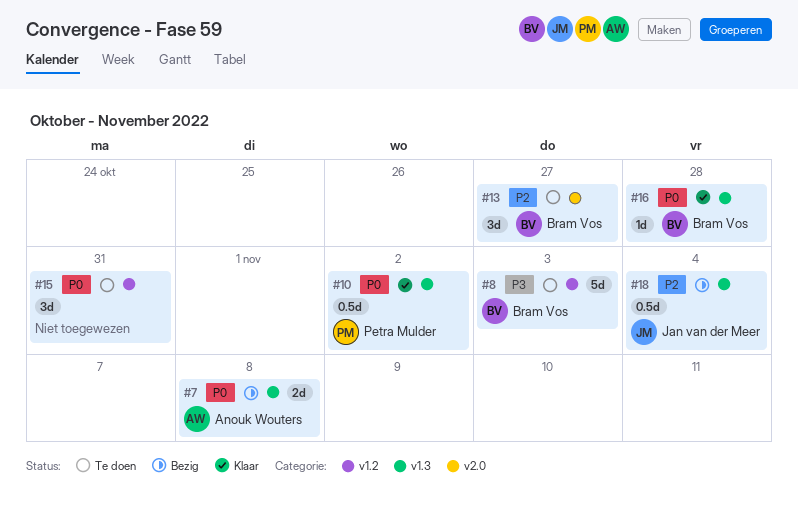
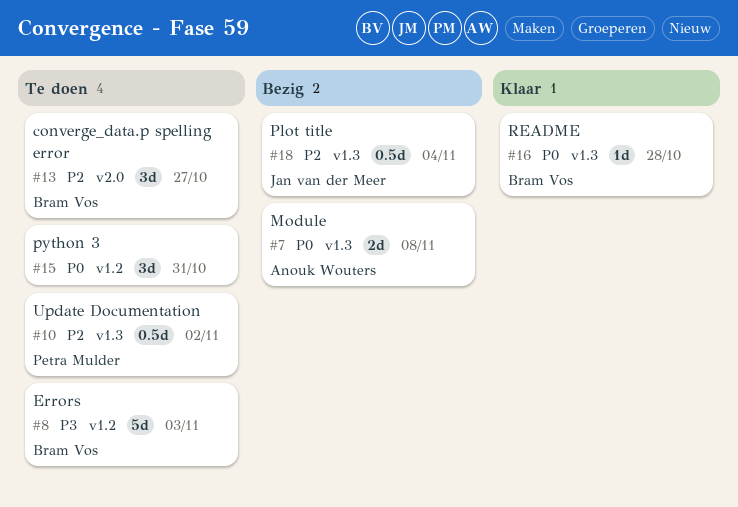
#10, status: Klaar -> Te doen
#10, priority: P0 -> P2

